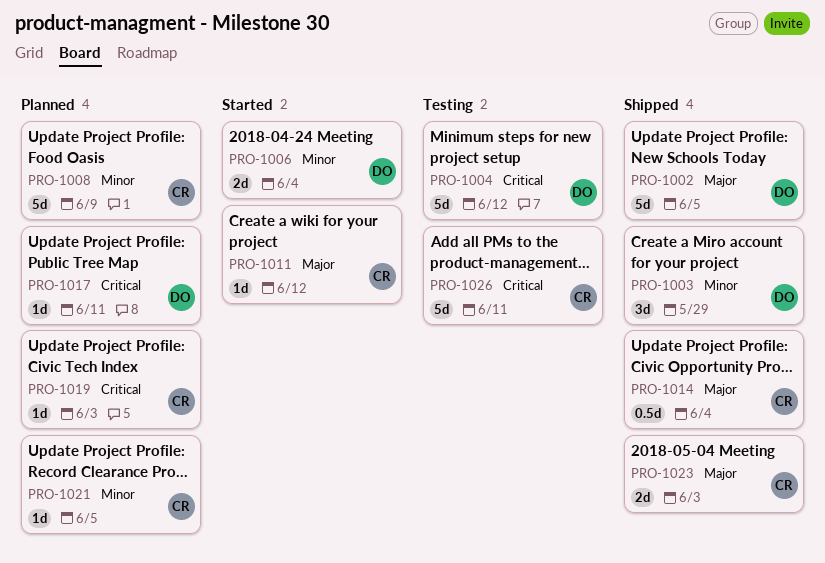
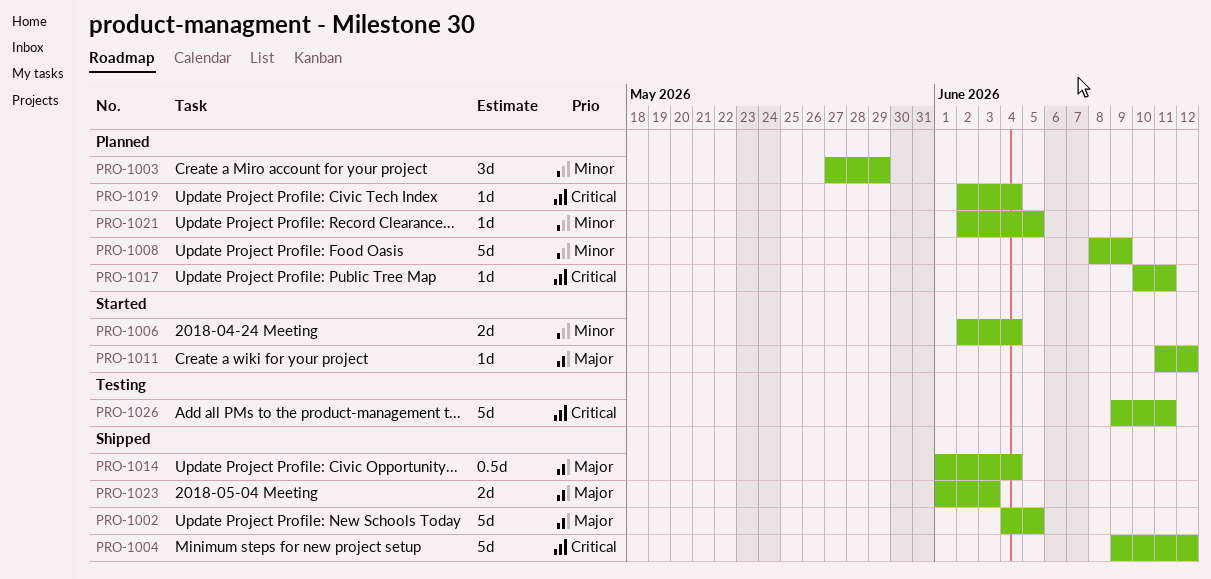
PRO-1003, status: Shipped -> Planned
PRO-1004, status: Testing -> Shipped
PRO-1019, due: Jun 3 -> Jun 4

